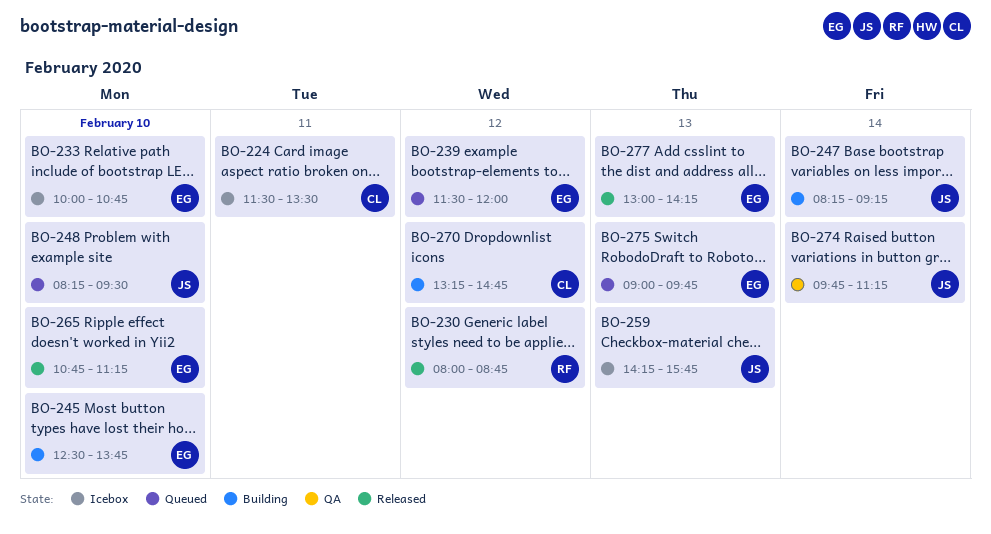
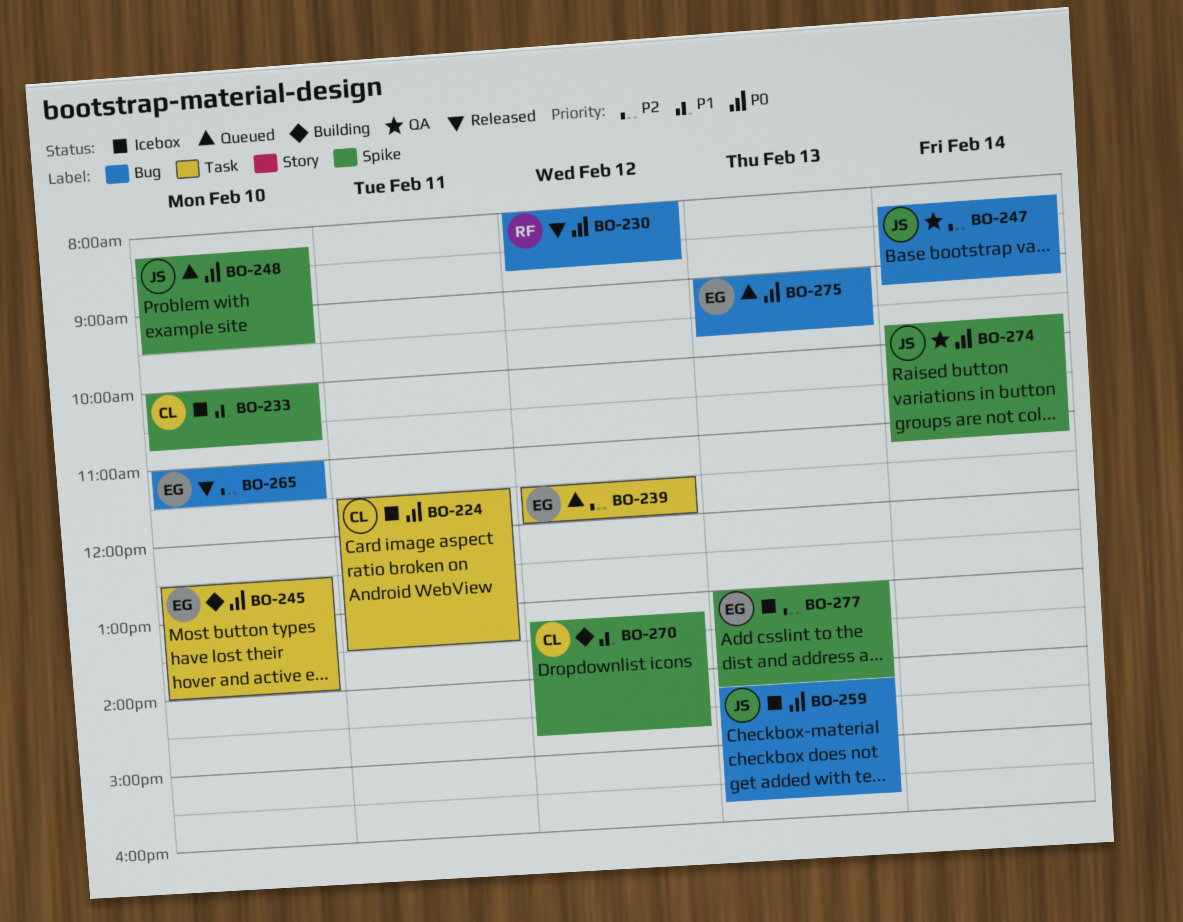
BO-233, owner: EG -> CL
BO-245, ends: 13:45 -> 14:00
BO-247, status: Building -> QA
BO-265, begins: 10:45 -> 11:00
BO-265, ends: 11:15 -> 11:30
BO-277, status: Released -> Icebox

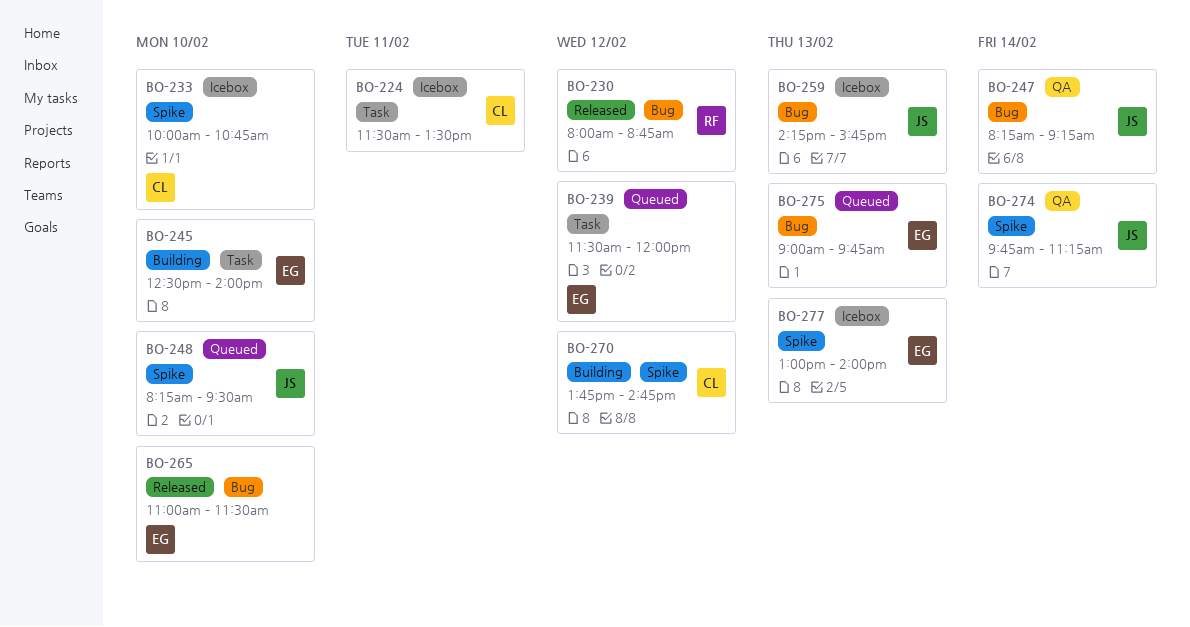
BO-270, begins: 13:15 -> 13:45
BO-277, ends: 14:15 -> 14:00

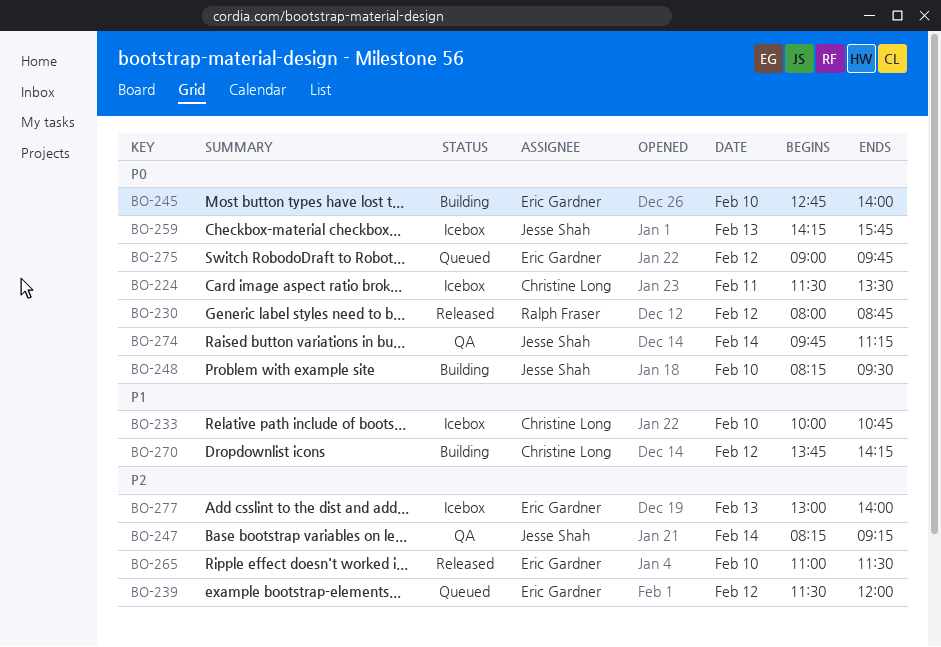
BO-245, begins: 12:30 -> 12:45
BO-248, status: Queued -> Building
BO-270, ends: 14:45 -> 14:15
BO-275, day: Feb 13 -> Feb 12

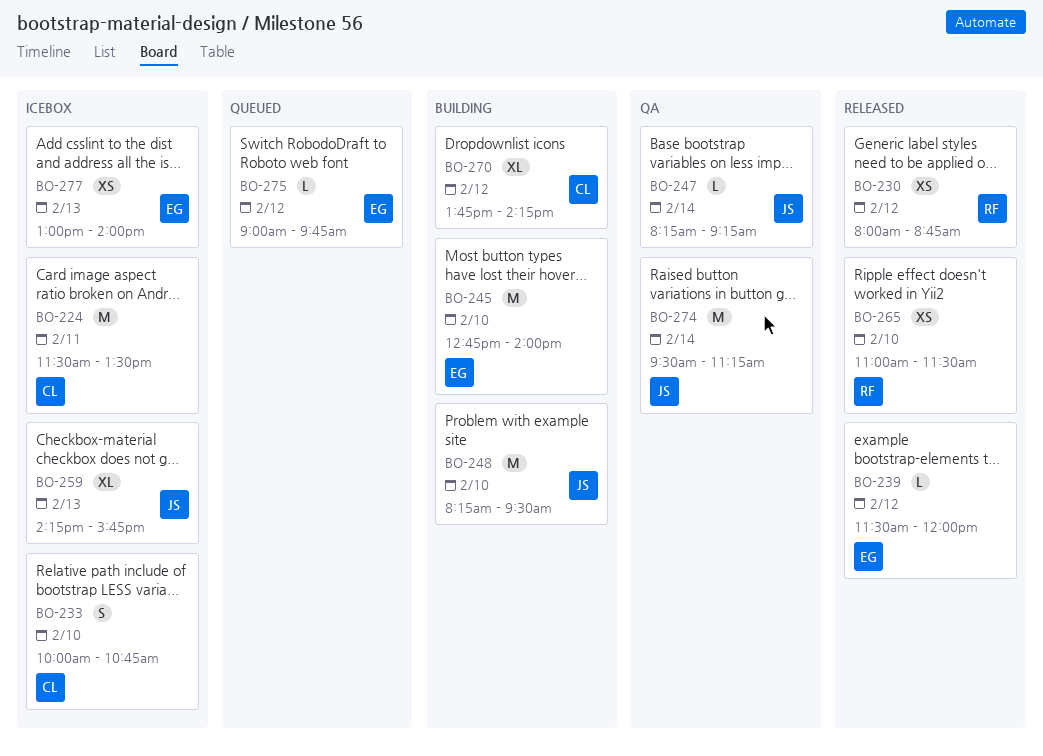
BO-239, status: Queued -> Released
BO-265, owner: Eric Gardner -> Ralph Fraser
BO-274, begins: 09:45 -> 09:30

